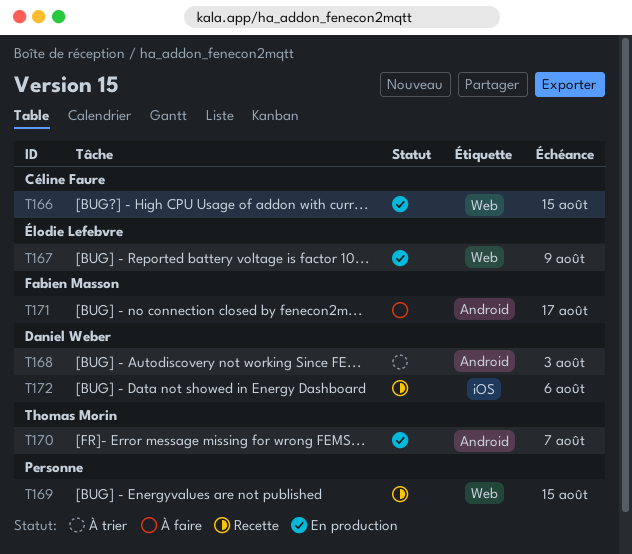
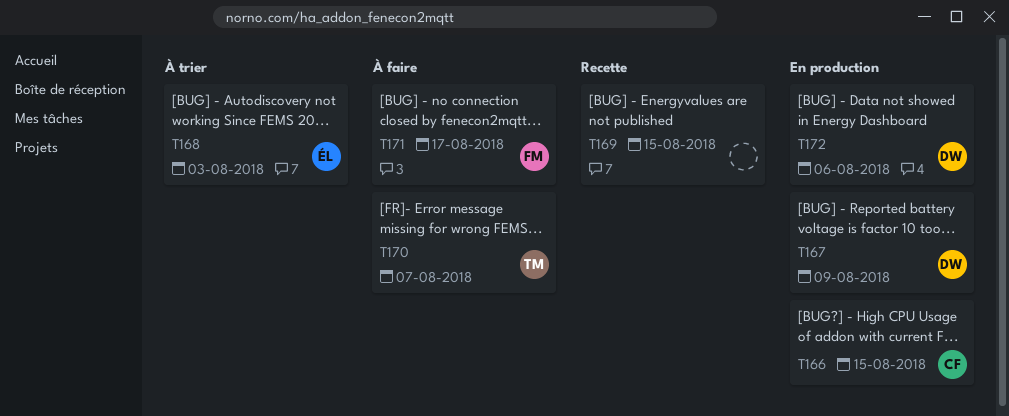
T167, owner: Élodie Lefebvre -> Daniel Weber
T168, owner: Daniel Weber -> Élodie Lefebvre
T170, status: En production -> À faire
T172, status: Recette -> En production

